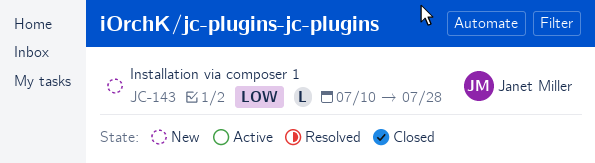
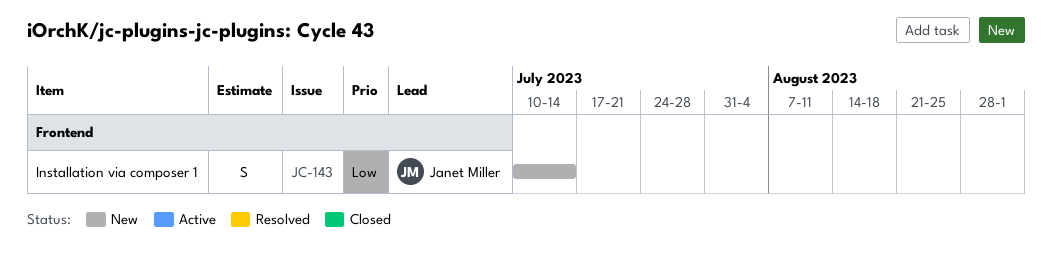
JC-143, estimate: L -> S
JC-143, due: Jul 28 -> Jul 14

